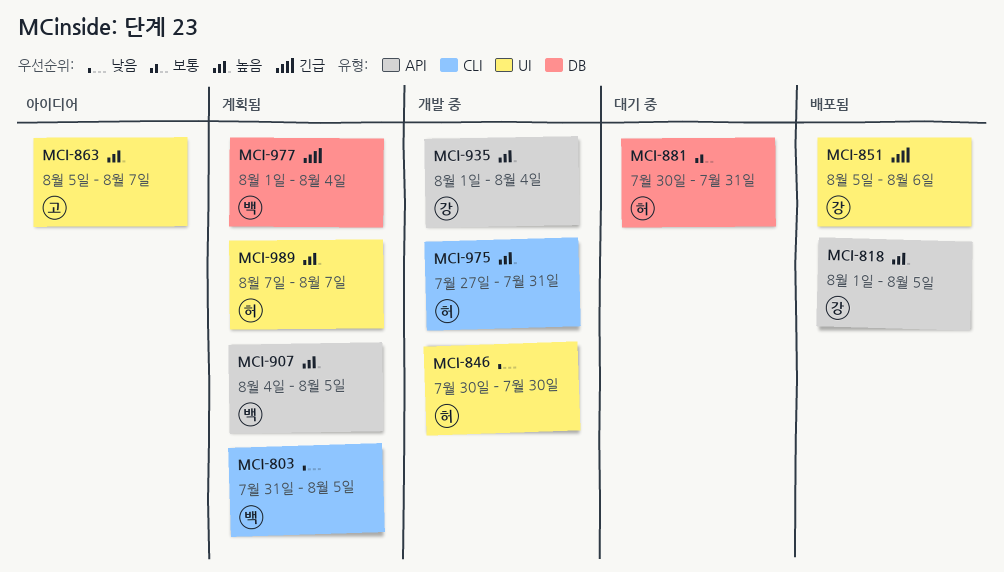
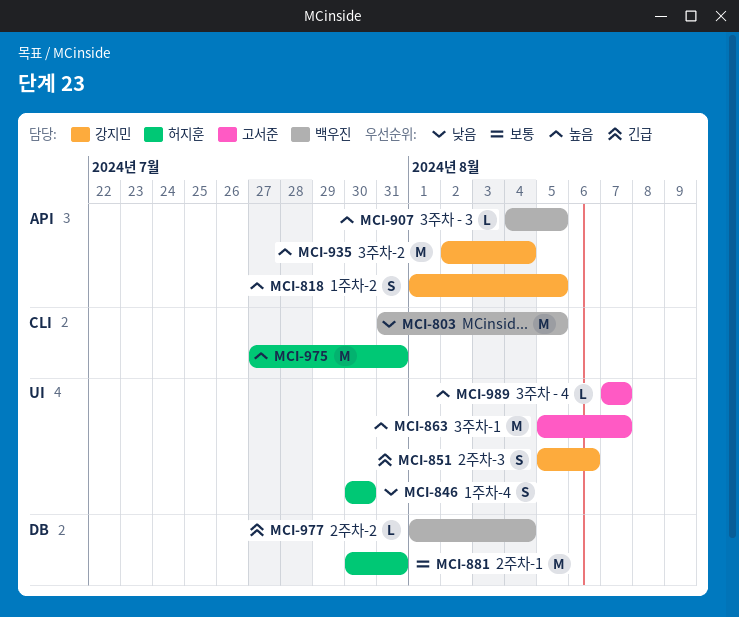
MCI-935, start: Aug 1 -> Aug 2
MCI-989, owner: 허지훈 -> 고서준

